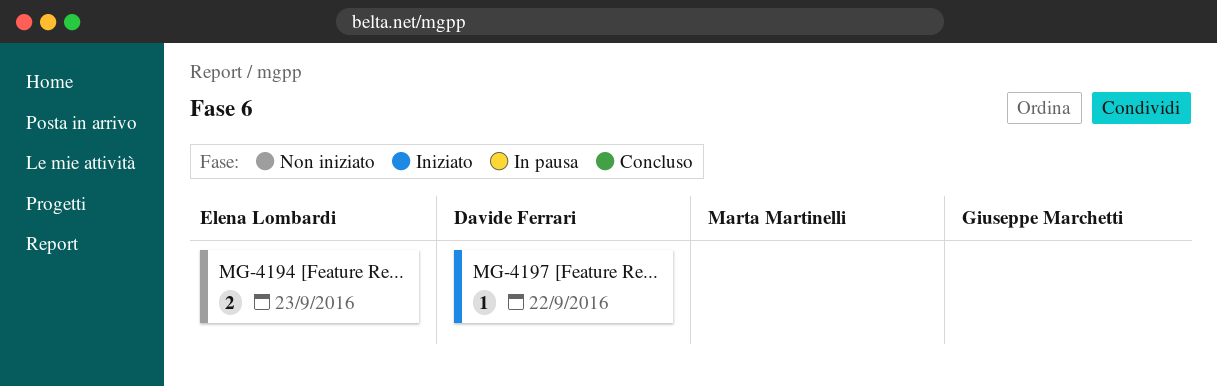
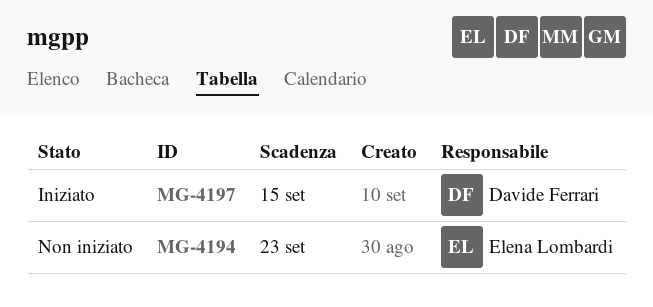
MG-4197, due: Sep 22 -> Sep 15

